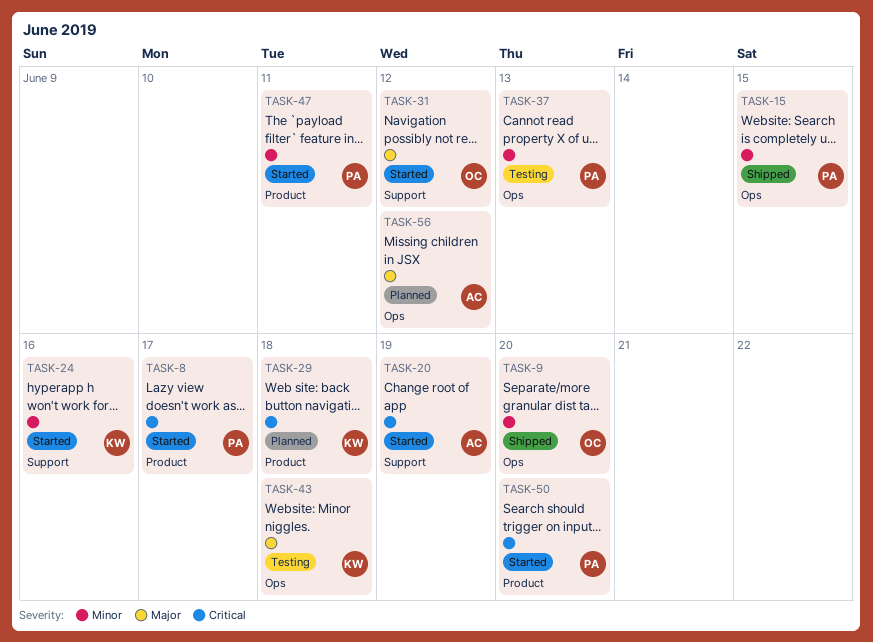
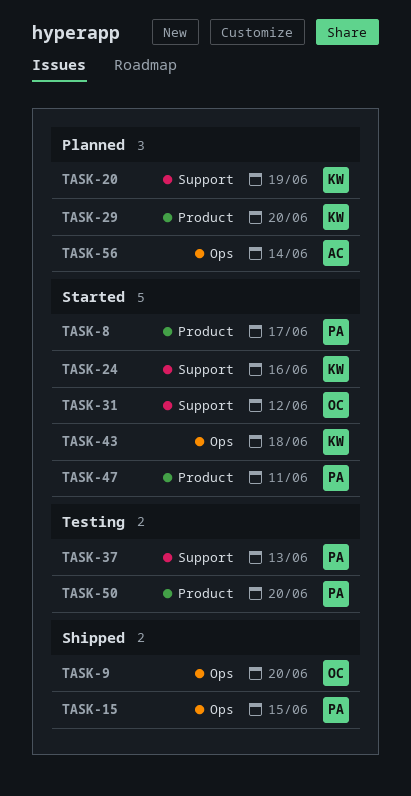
TASK-20, status: Started -> Planned
TASK-20, owner: AC -> KW
TASK-29, due: Jun 18 -> Jun 20
TASK-37, label: Ops -> Support
TASK-43, status: Testing -> Started
TASK-50, status: Started -> Testing
TASK-56, due: Jun 12 -> Jun 14

